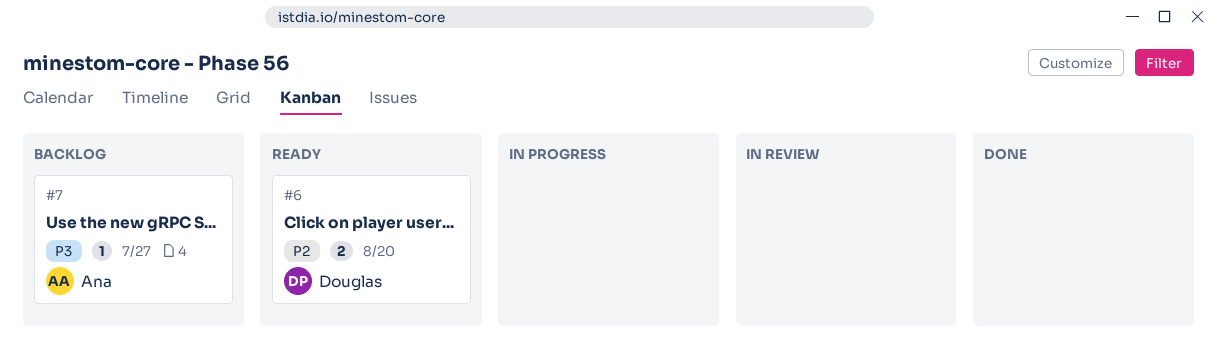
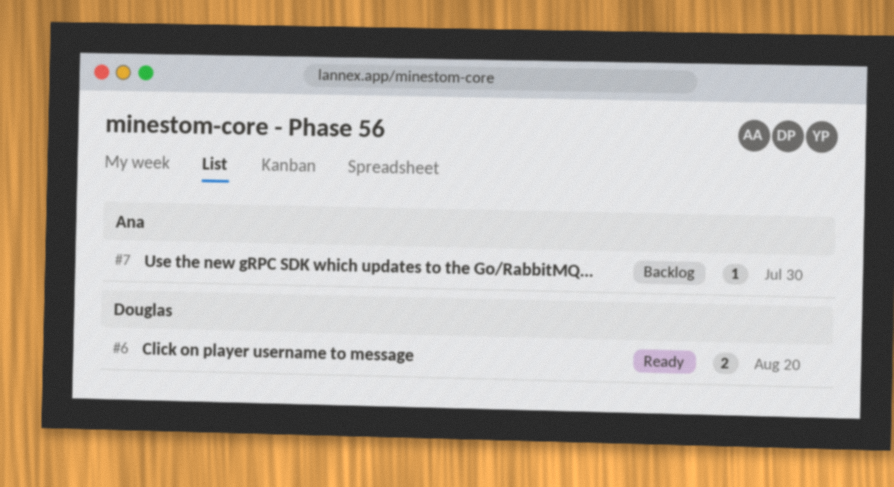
#7, due: Jul 27 -> Jul 30

